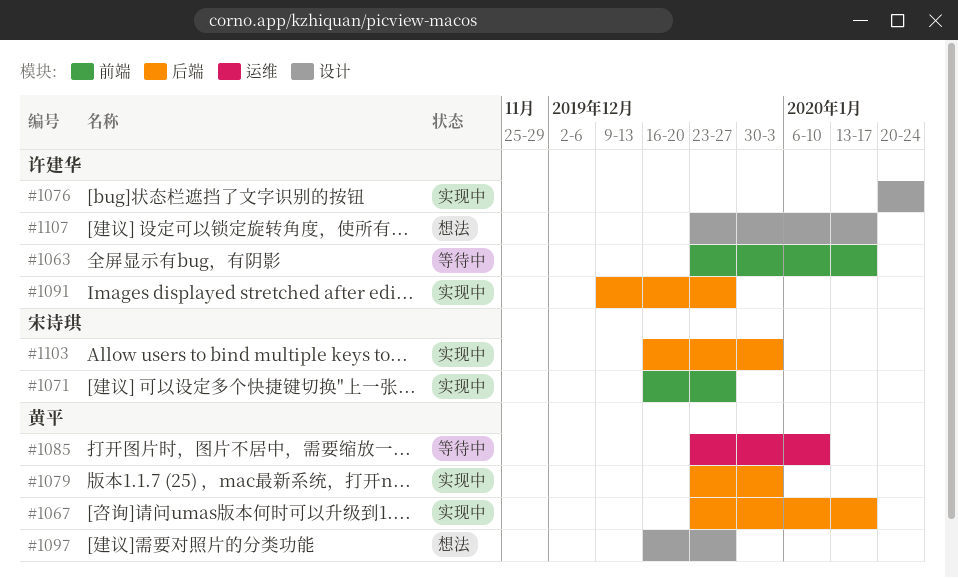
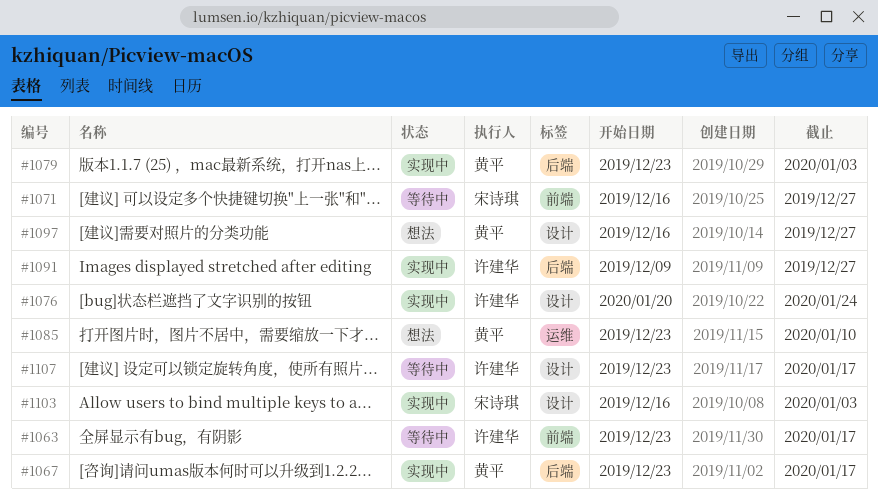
#1071, status: 实现中 -> 等待中
#1085, status: 等待中 -> 想法
#1103, label: 后端 -> 设计
#1107, status: 想法 -> 等待中

